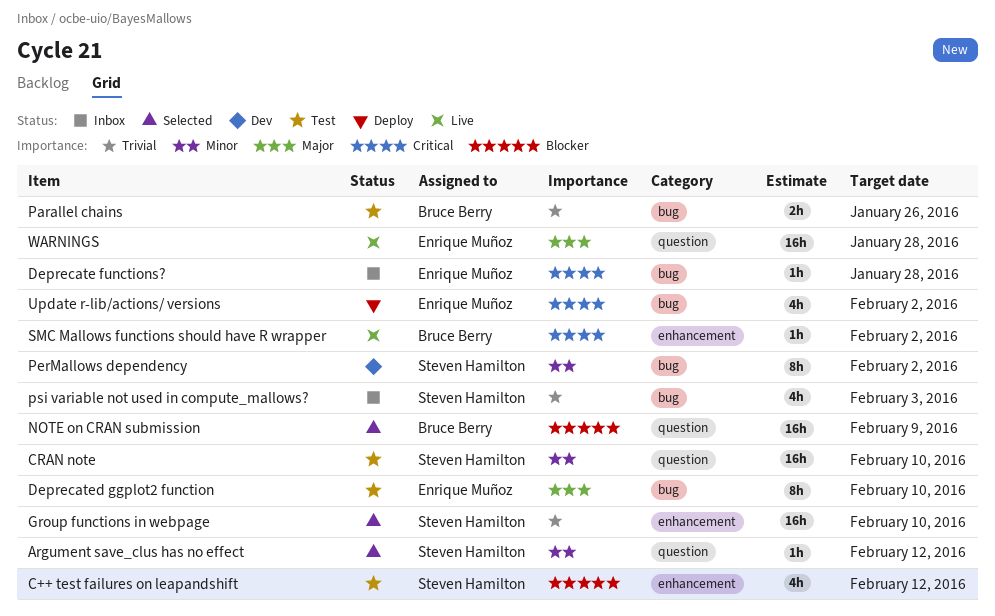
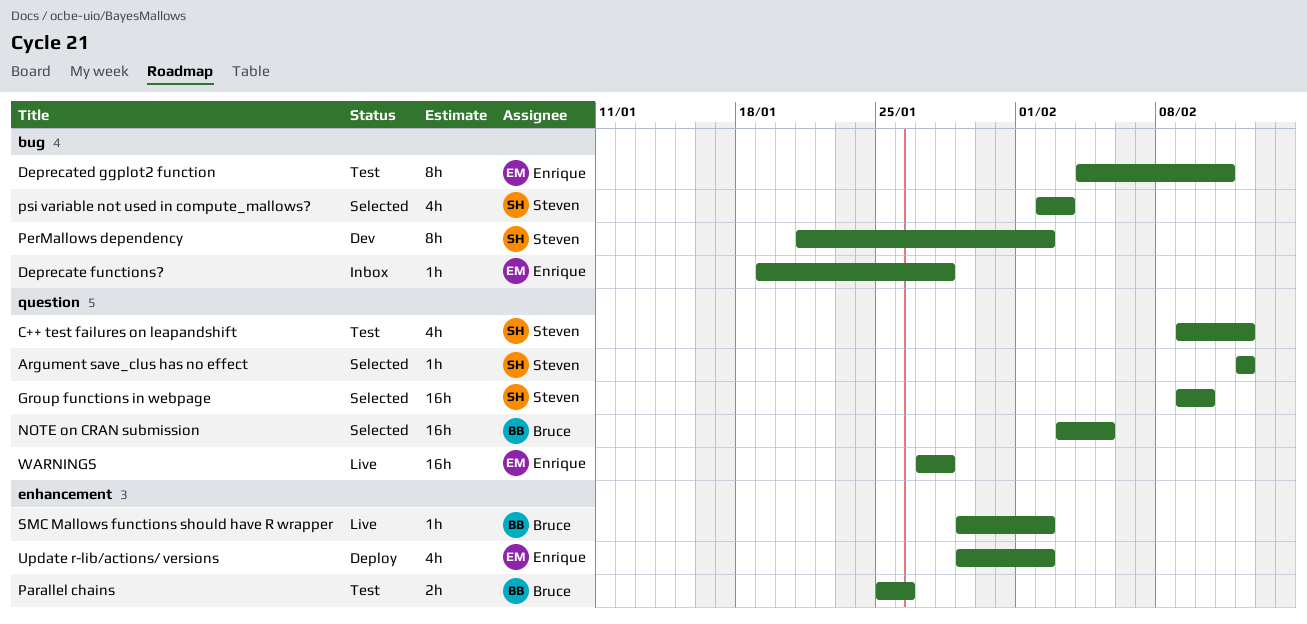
C++ test failures on leapandshift, label: enhancement -> question
CRAN note: present -> none
Deprecated ggplot2 function, due: Feb 10 -> Feb 11
Group functions in webpage, label: enhancement -> question
NOTE on CRAN submission, due: Feb 9 -> Feb 5
Parallel chains, label: bug -> enhancement
psi variable not used in compute_mallows?, status: Inbox -> Selected
Update r-lib/actions/ versions, label: bug -> enhancement

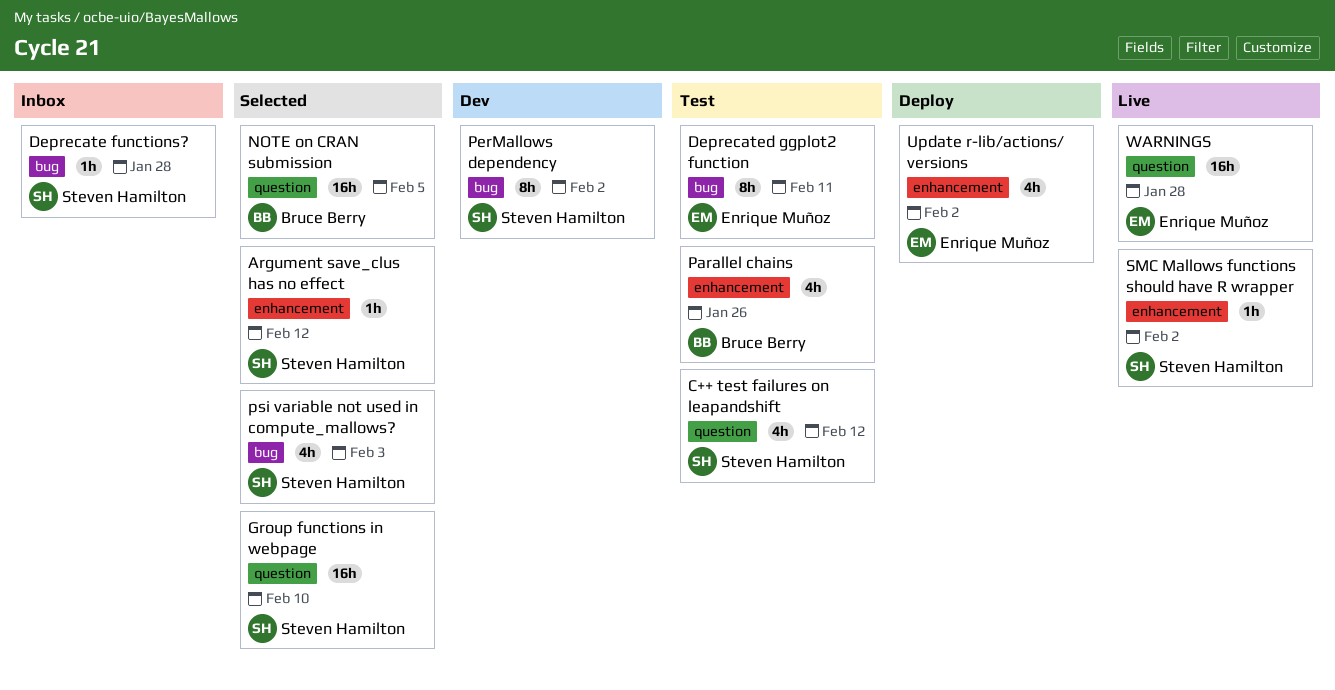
Argument save_clus has no effect, label: question -> enhancement
Deprecate functions?, owner: Enrique Muñoz -> Steven Hamilton
Parallel chains, estimate: 2h -> 4h
SMC Mallows functions should have R wrapper, owner: Bruce Berry -> Steven Hamilton

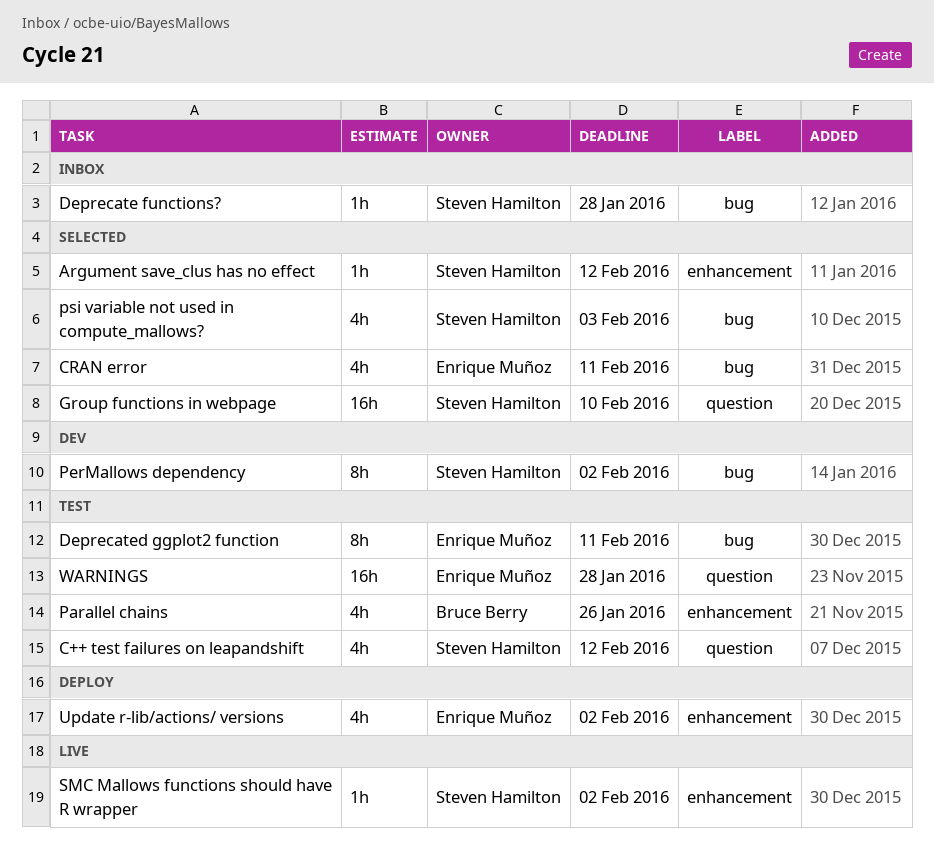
CRAN error: none -> present
NOTE on CRAN submission: present -> none
WARNINGS, status: Live -> Test

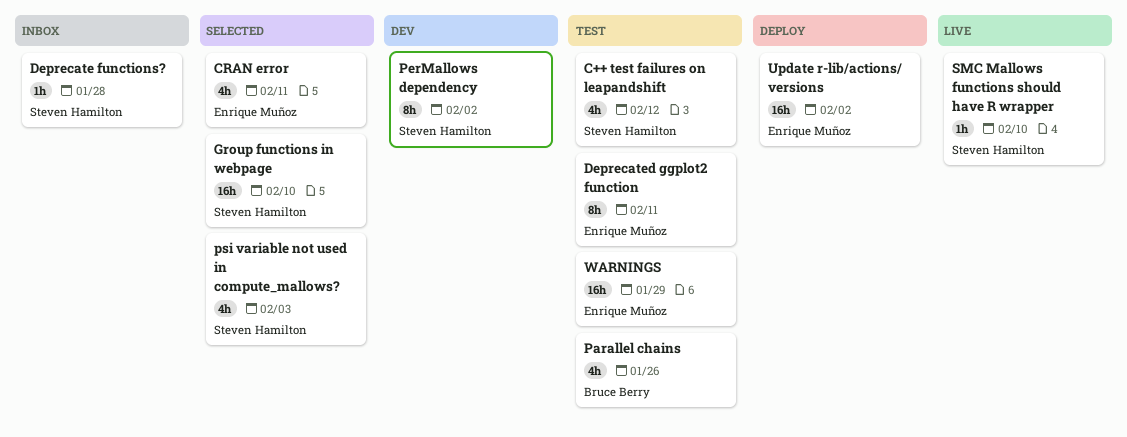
Argument save_clus has no effect: present -> none
SMC Mallows functions should have R wrapper, due: Feb 2 -> Feb 10
Update r-lib/actions/ versions, estimate: 4h -> 16h
WARNINGS, due: Jan 28 -> Jan 29

